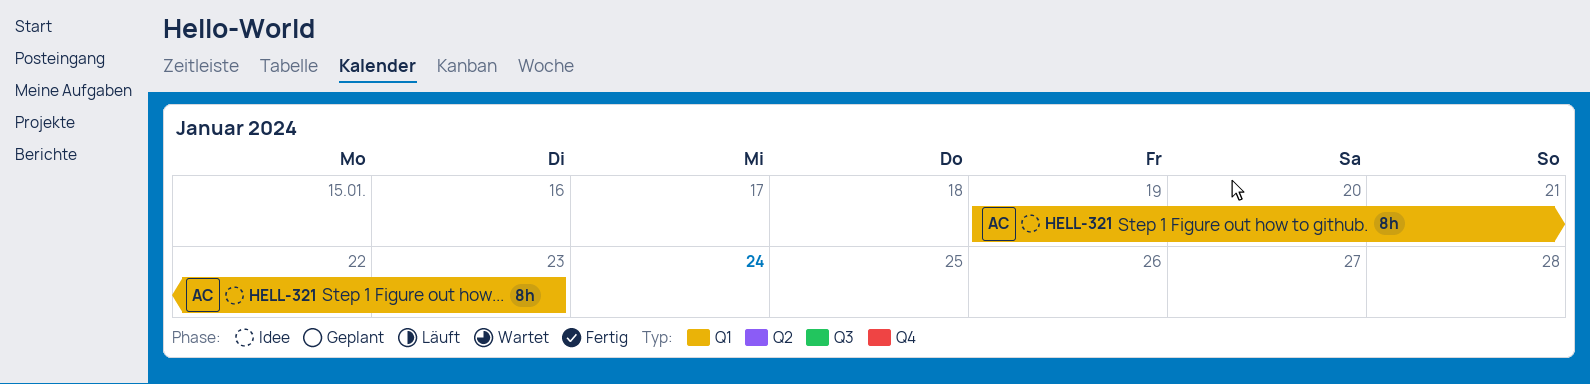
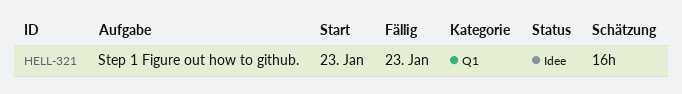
HELL-321, estimate: 8h -> 16h
HELL-321, start: Jan 19 -> Jan 23

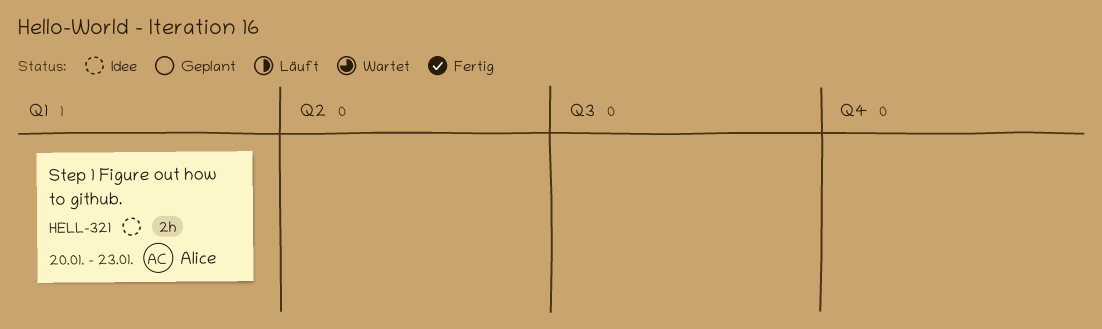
HELL-321, estimate: 16h -> 2h
HELL-321, start: Jan 23 -> Jan 20

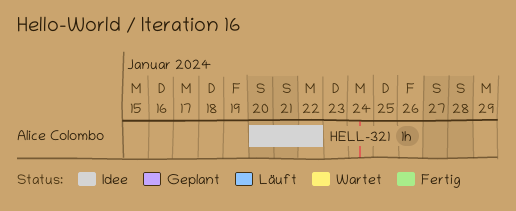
HELL-321, estimate: 2h -> 1h
HELL-321, due: Jan 23 -> Jan 22

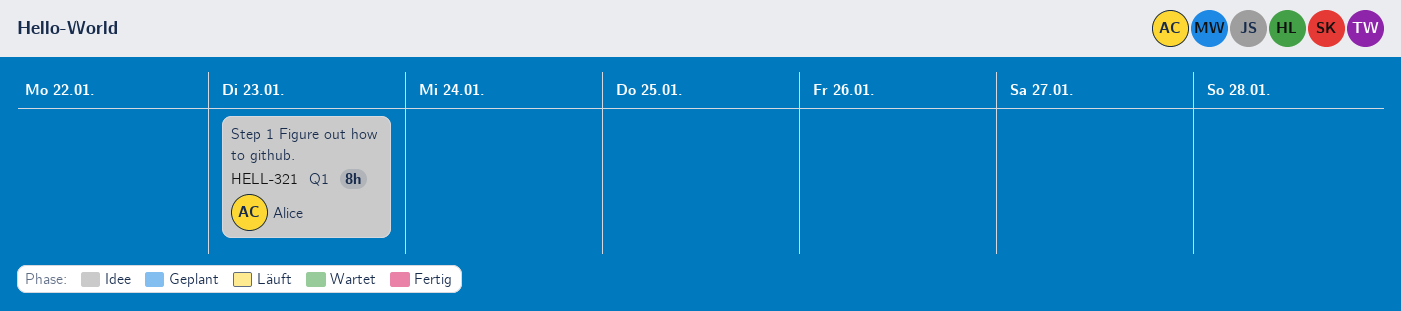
HELL-321, estimate: 1h -> 8h
HELL-321, due: Jan 22 -> Jan 23

